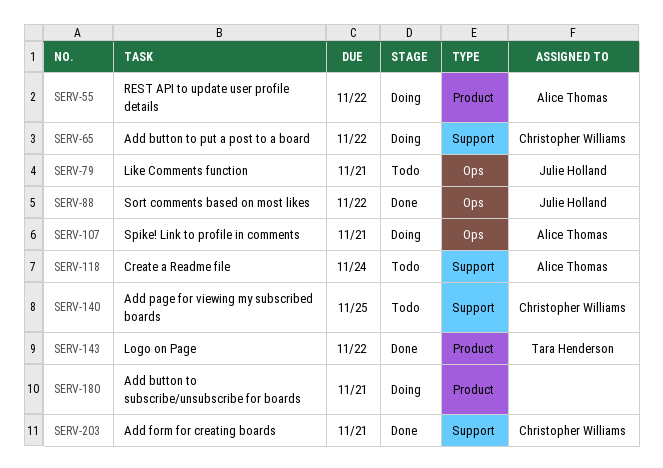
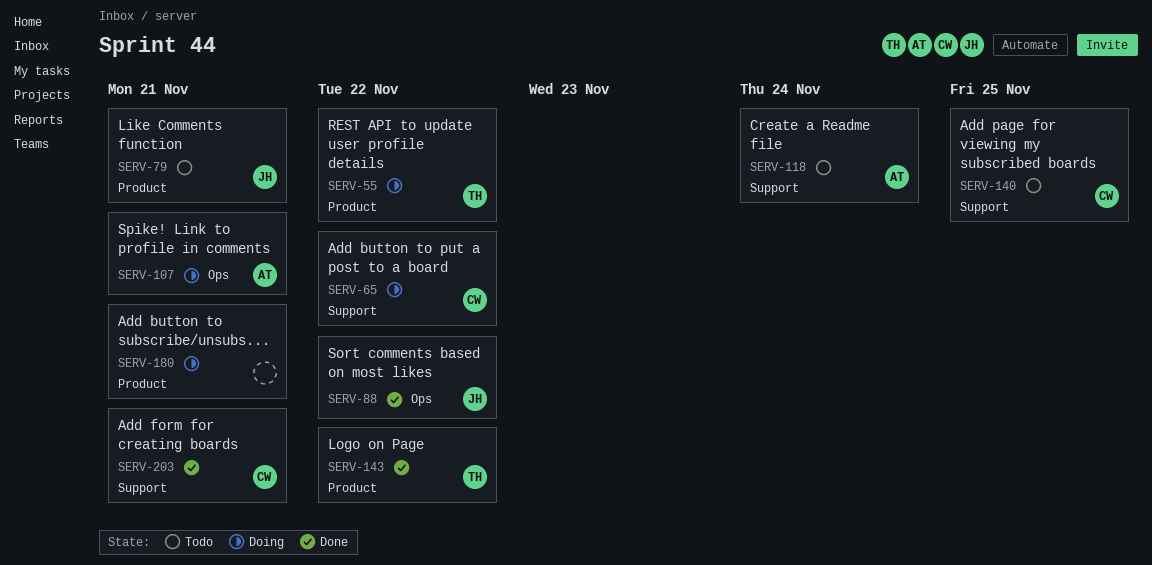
SERV-55, owner: Alice Thomas -> Tara Henderson
SERV-79, label: Ops -> Product

